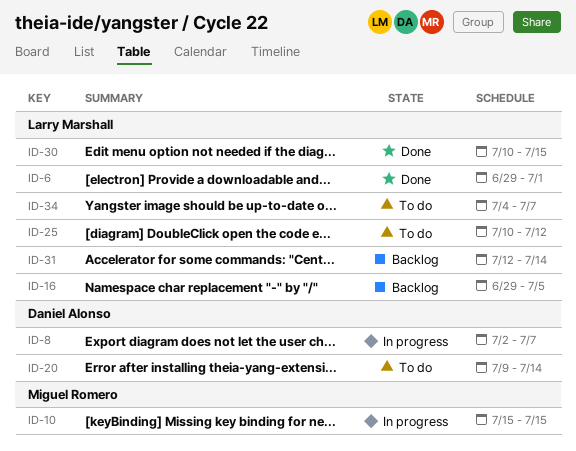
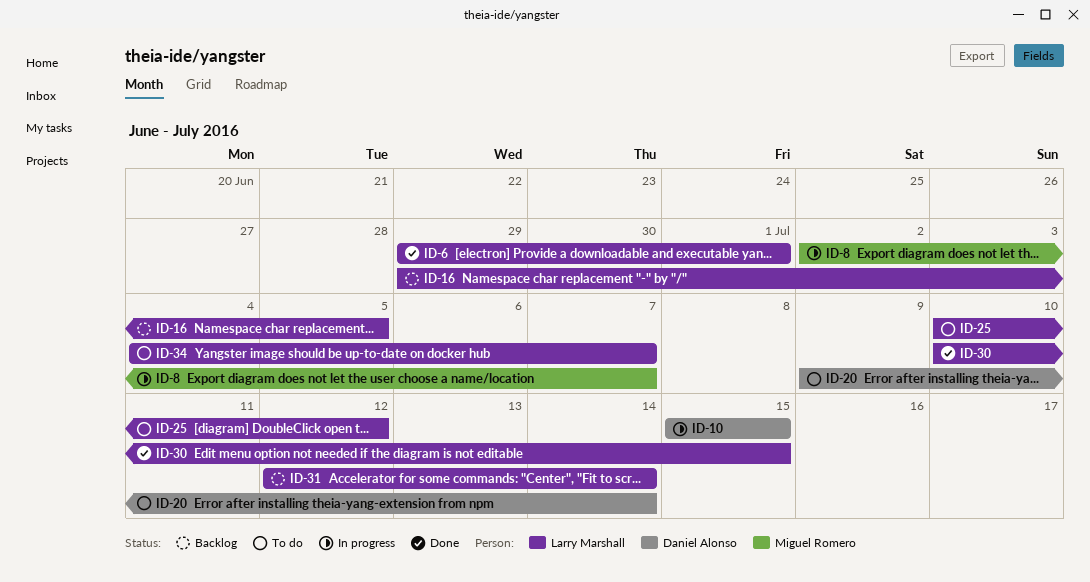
ID-8, owner: Daniel Alonso -> Miguel Romero
ID-10, owner: Miguel Romero -> Daniel Alonso

